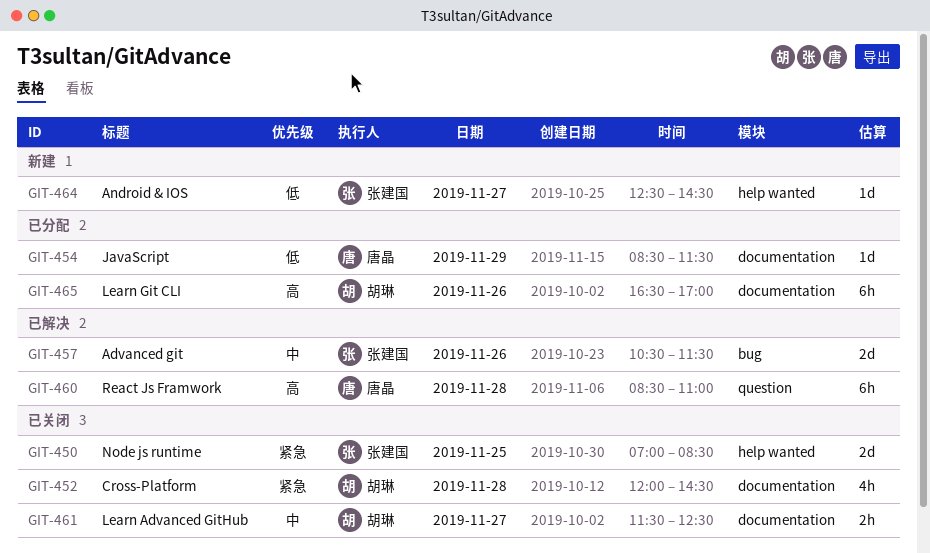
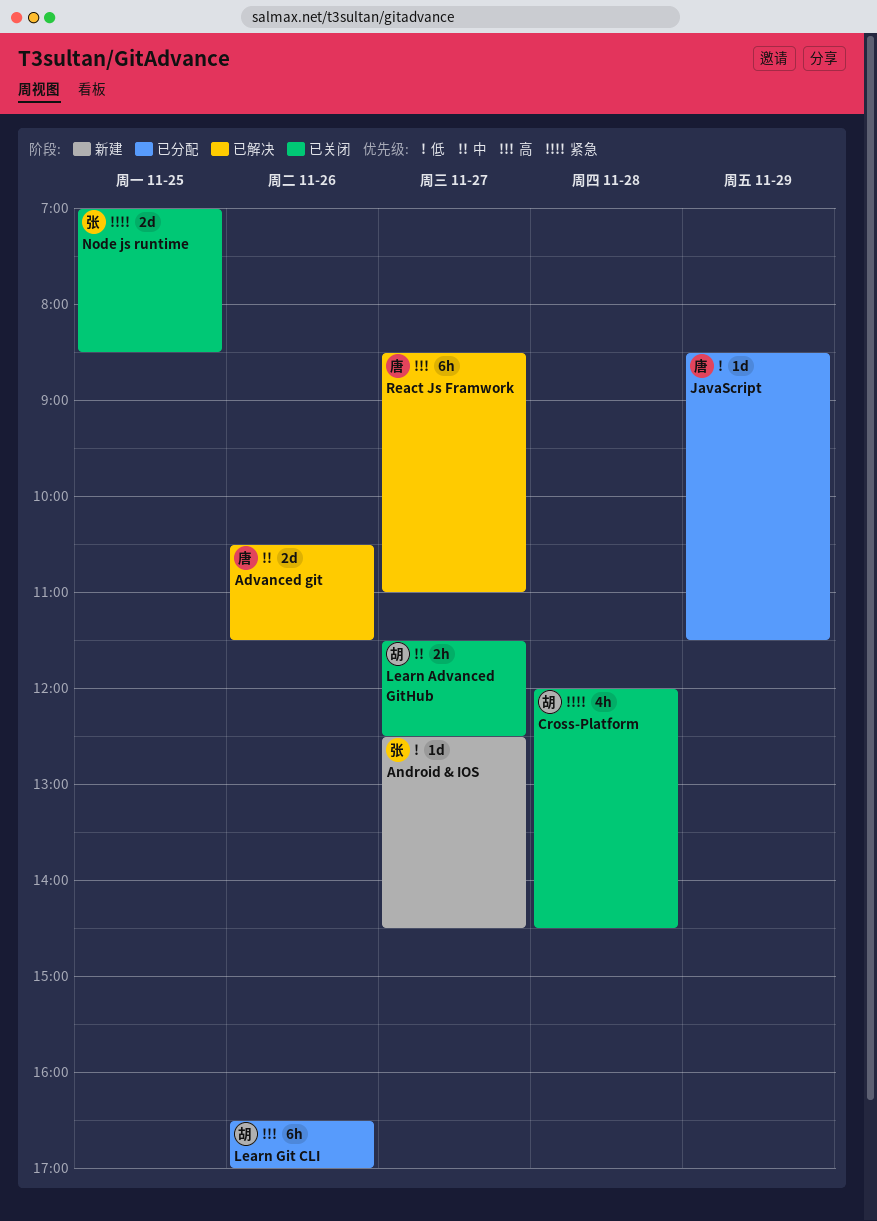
Advanced git, owner: 张建国 -> 唐晶
React Js Framwork, day: Nov 28 -> Nov 27

